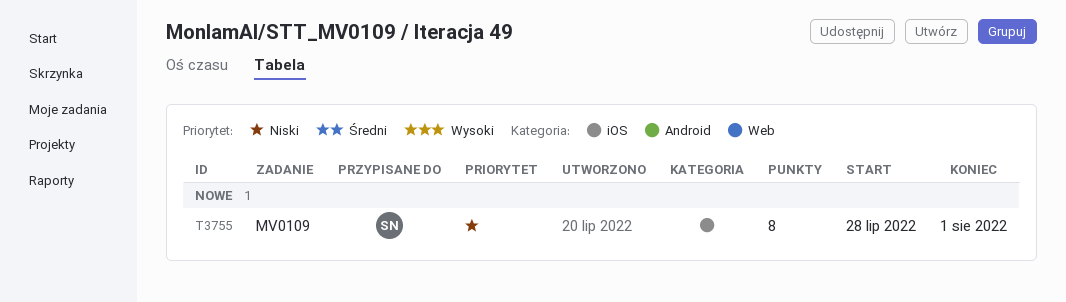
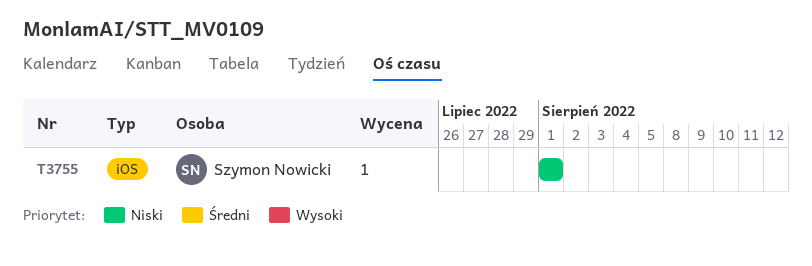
T3755, estimate: 8 -> 1
T3755, start: Jul 28 -> Aug 1

